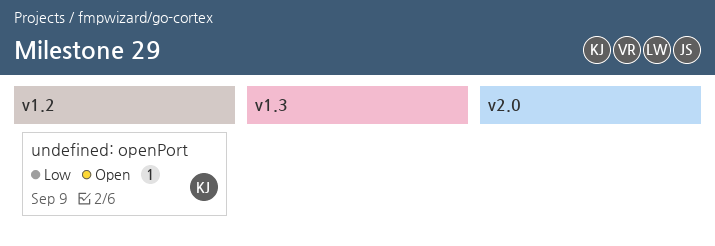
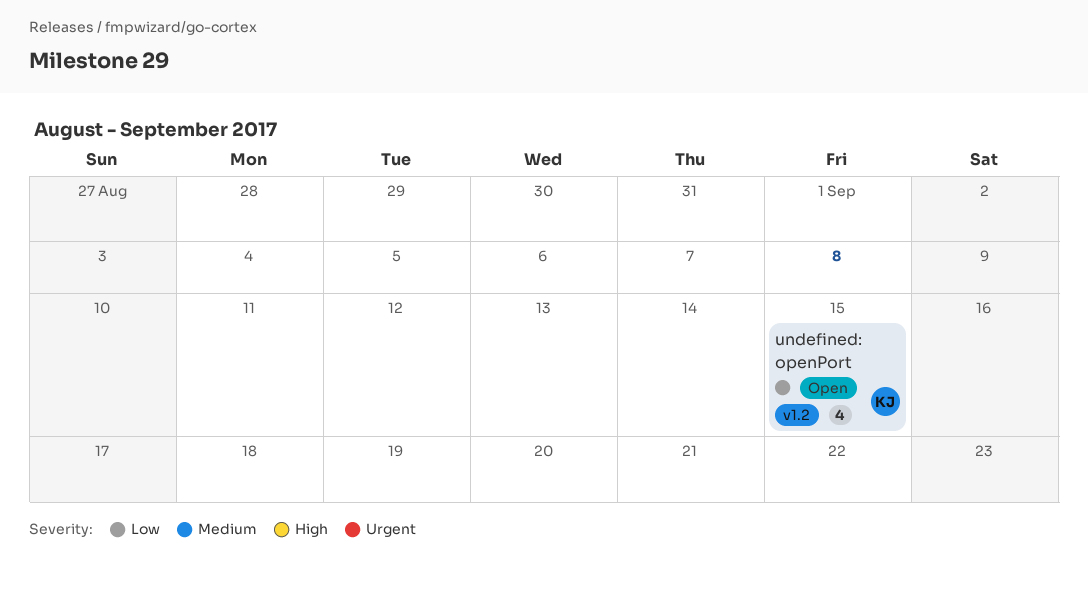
undefined: openPort, estimate: 1 -> 4
undefined: openPort, due: Sep 9 -> Sep 15

